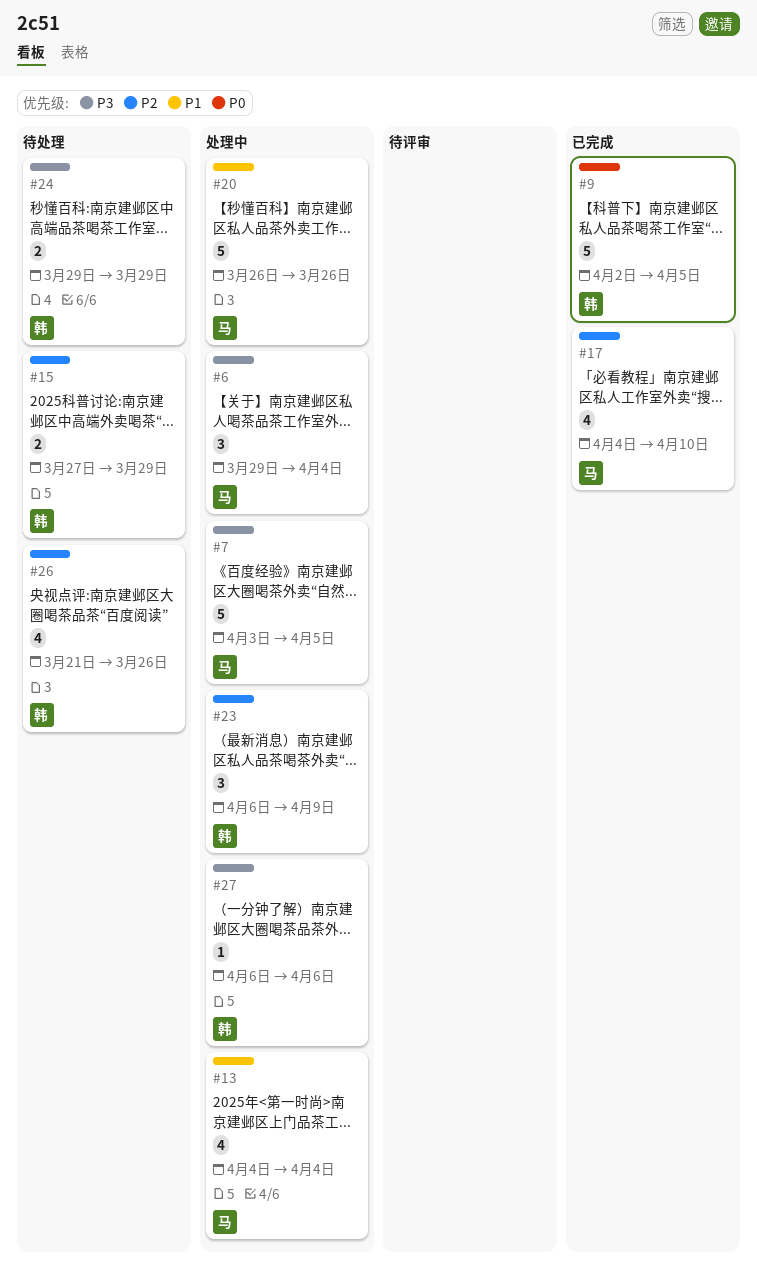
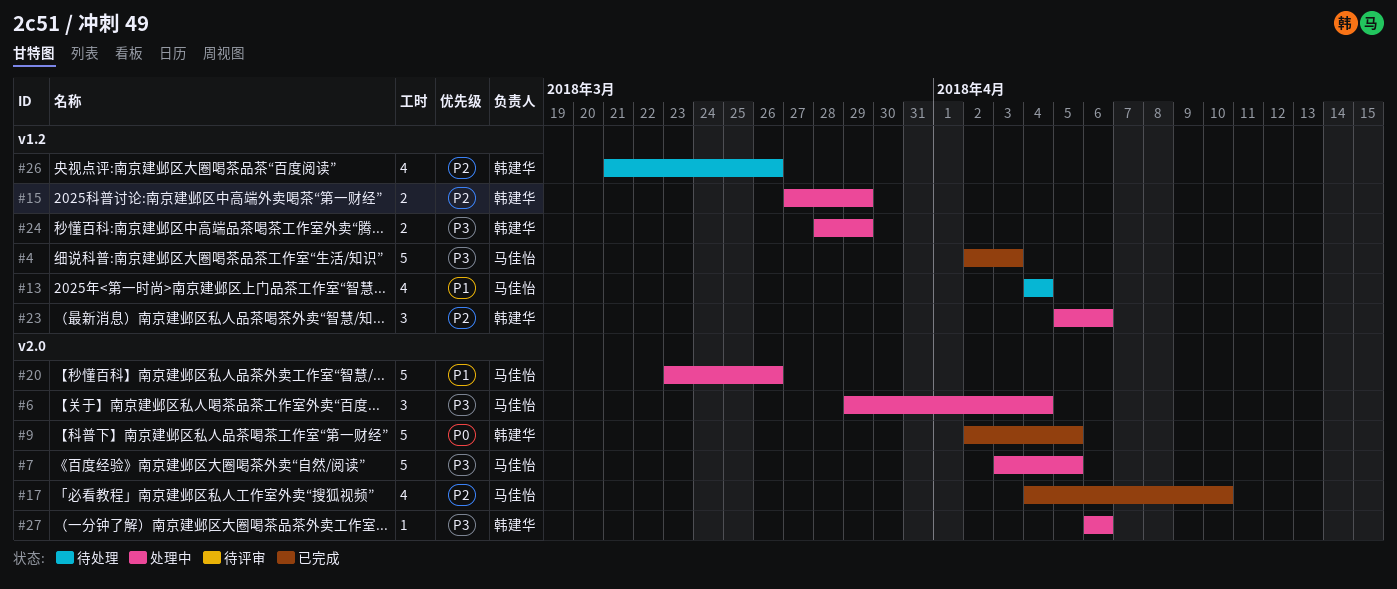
#4: none -> present
#13, status: 处理中 -> 待处理
#15, status: 待处理 -> 处理中
#20, start: Mar 26 -> Mar 23
#23, start: Apr 6 -> Apr 5
#23, due: Apr 9 -> Apr 6
#24, status: 待处理 -> 处理中
#24, start: Mar 29 -> Mar 28

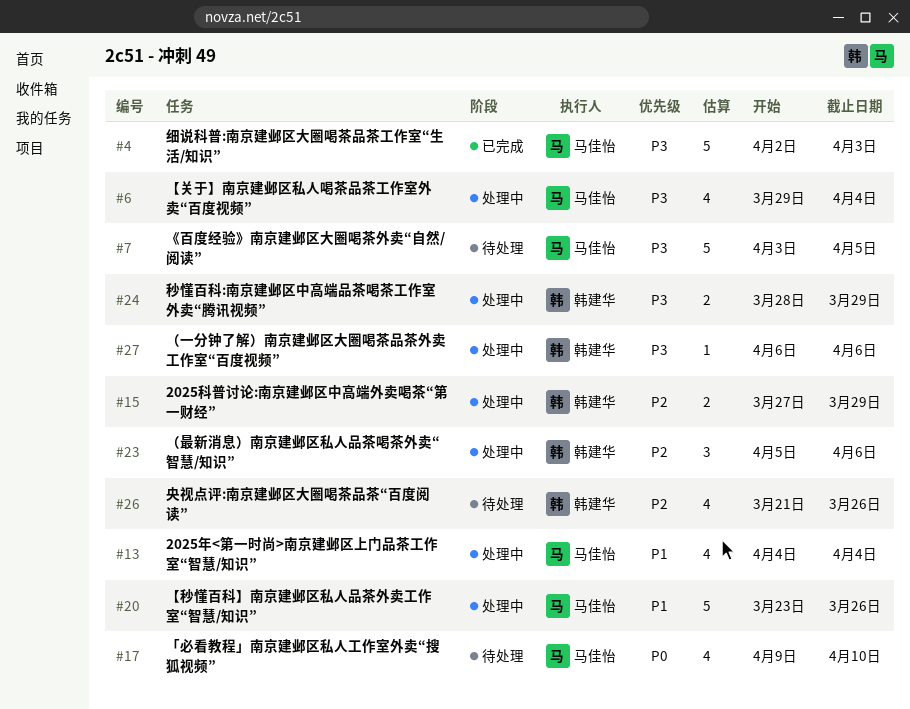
#6, estimate: 3 -> 4
#7, status: 处理中 -> 待处理
#9: present -> none
#13, status: 待处理 -> 处理中
#17, status: 已完成 -> 待处理
#17, priority: P2 -> P0
#17, start: Apr 4 -> Apr 9

